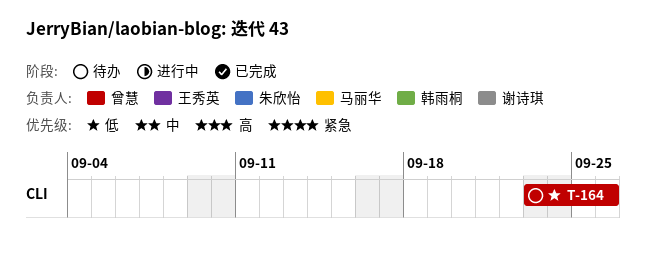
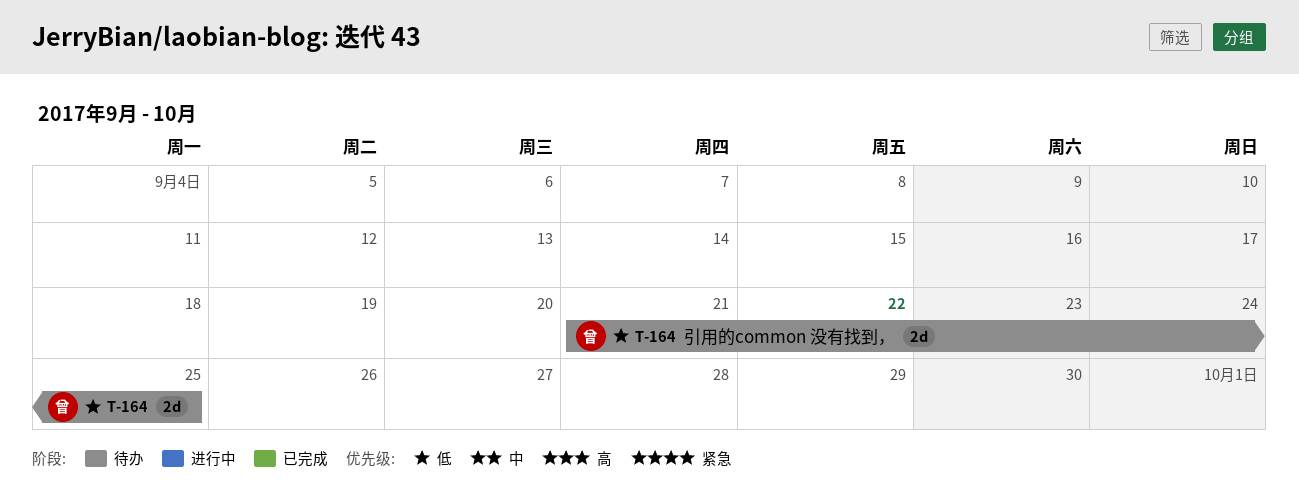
T-164, start: Sep 23 -> Sep 21
T-164, due: Sep 26 -> Sep 25

